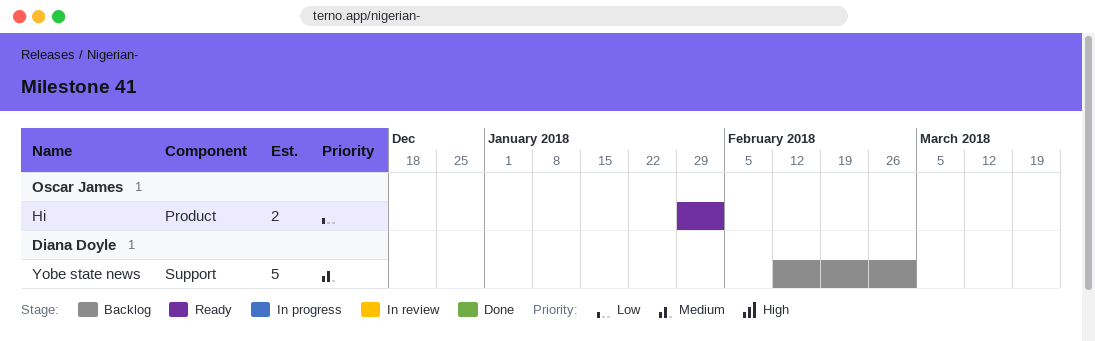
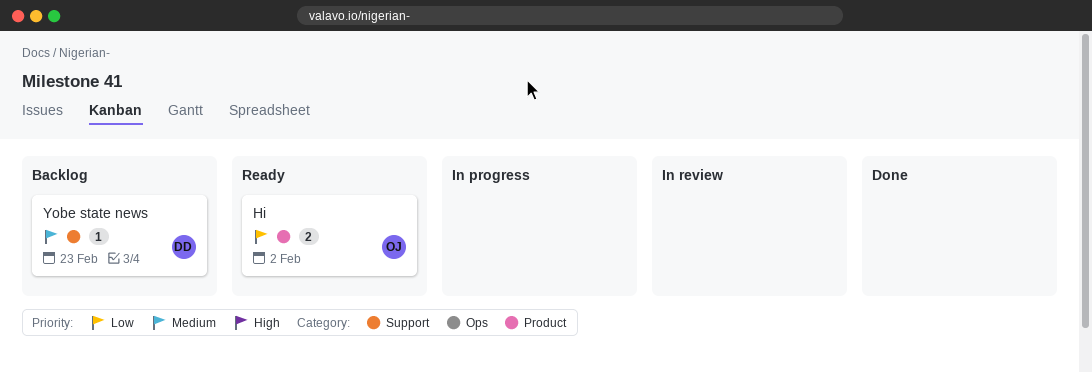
Yobe state news, estimate: 5 -> 1
Yobe state news, due: Mar 2 -> Feb 23

